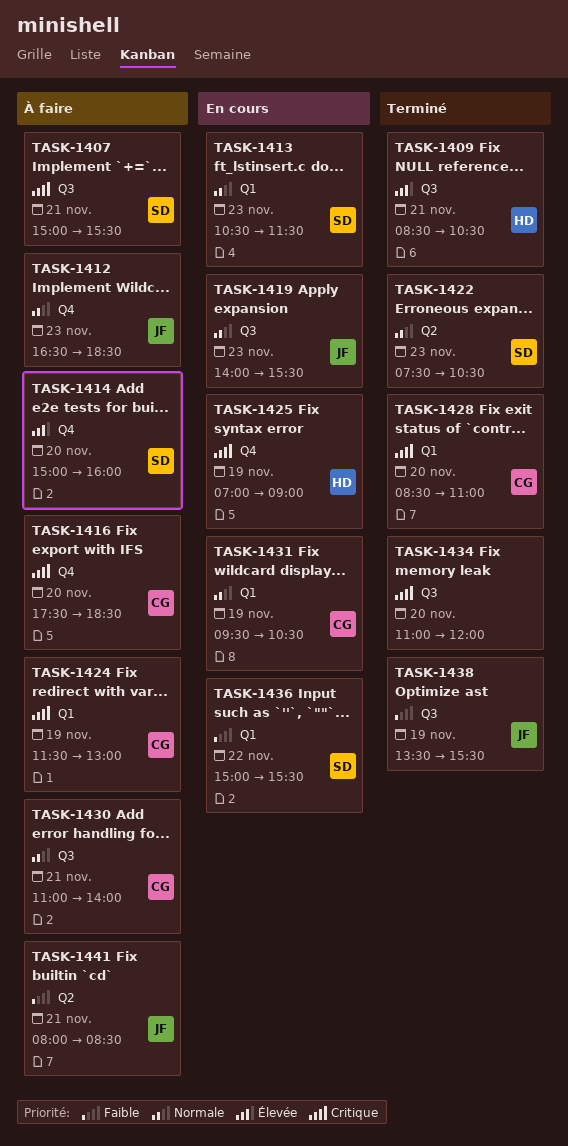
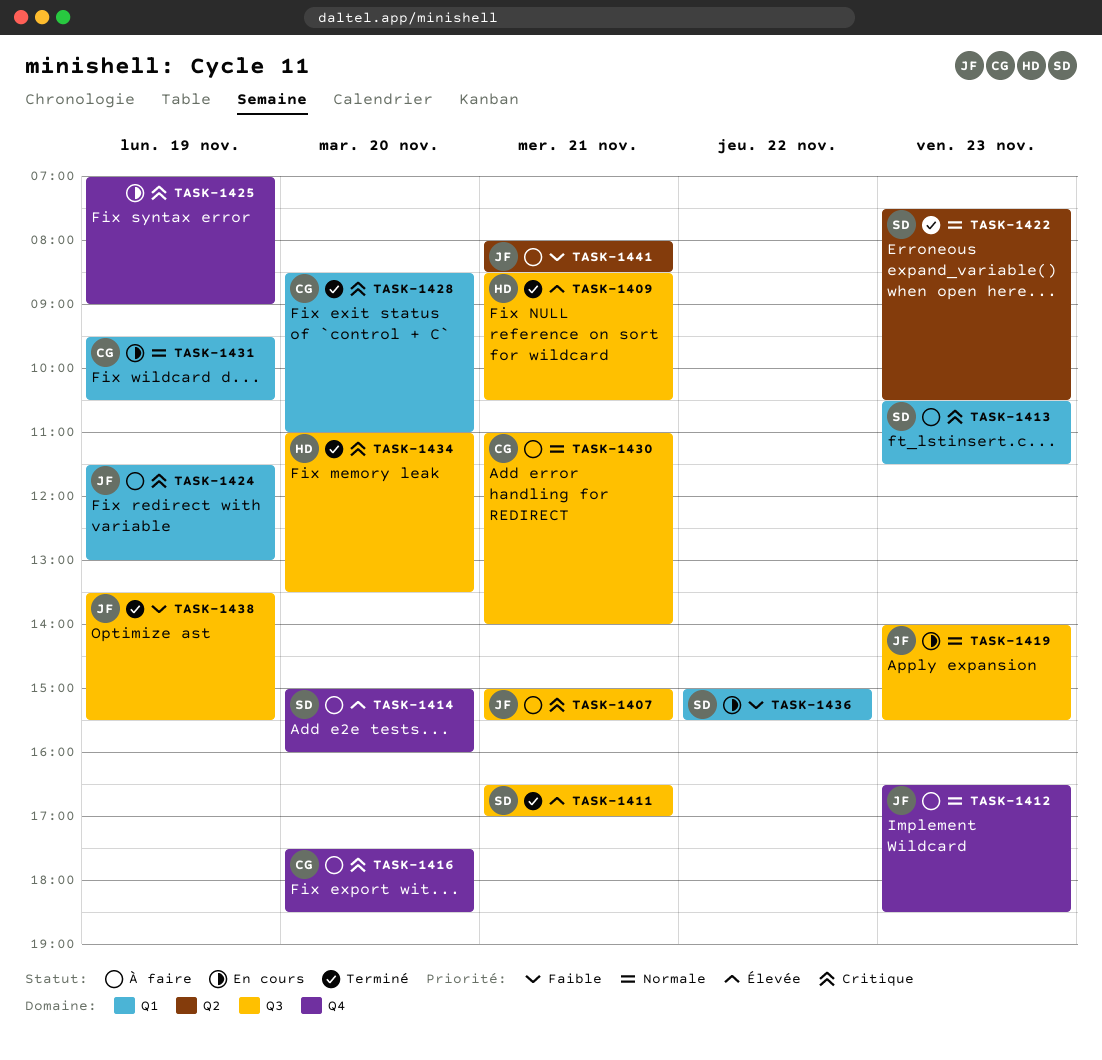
TASK-1407, owner: SD -> JF
TASK-1411: none -> present
TASK-1413, status: En cours -> À faire
TASK-1413, priority: Normale -> Critique
TASK-1424, owner: CG -> JF
TASK-1425, owner: HD -> none
TASK-1434, owner: none -> HD
TASK-1434, ends: 12:00 -> 13:30

